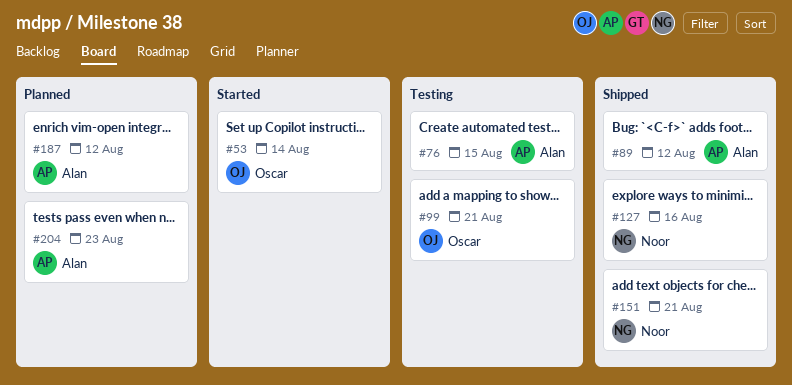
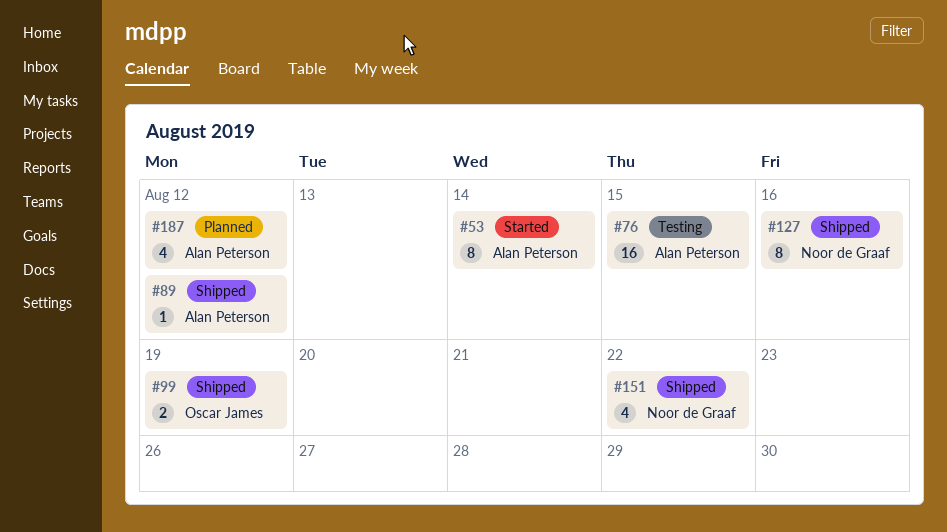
#53, owner: Oscar James -> Alan Peterson
#99, status: Testing -> Shipped
#99, due: Aug 21 -> Aug 19
#151, due: Aug 21 -> Aug 22
#204: present -> none

